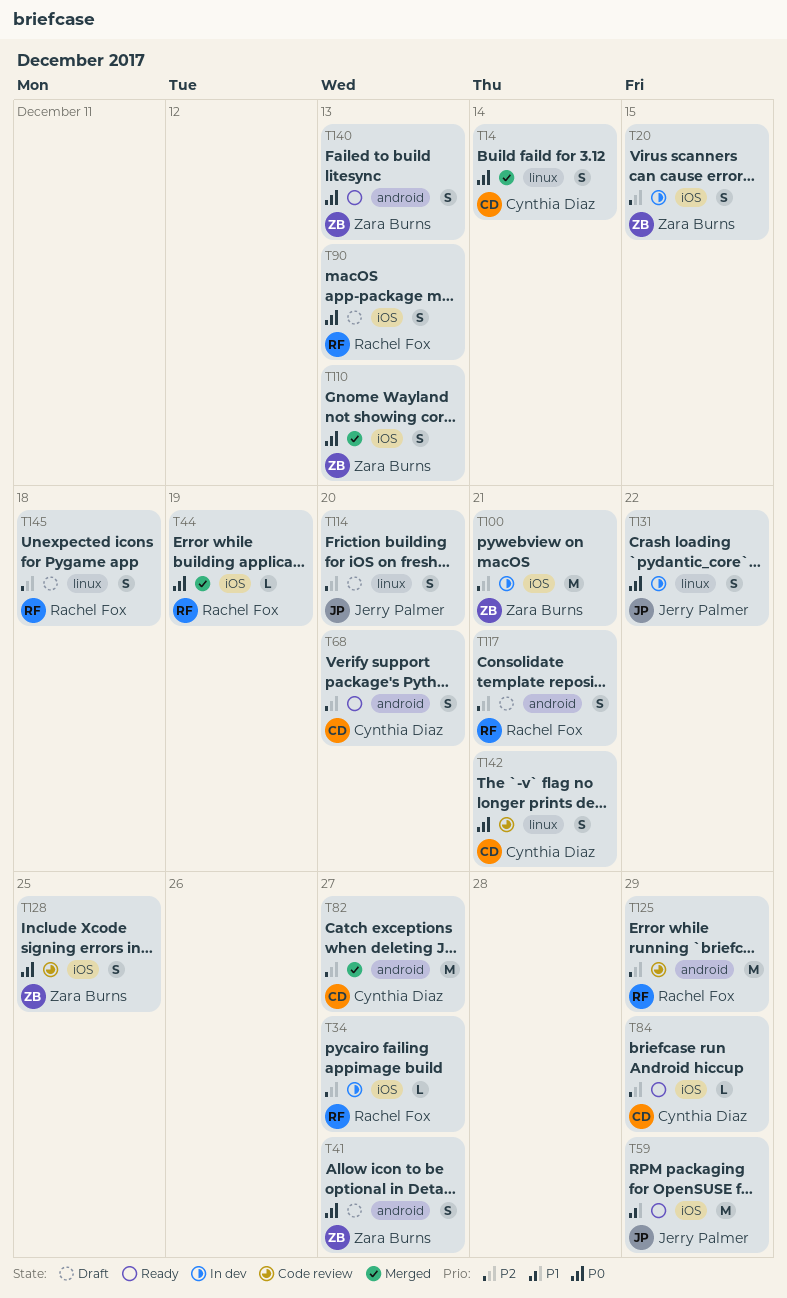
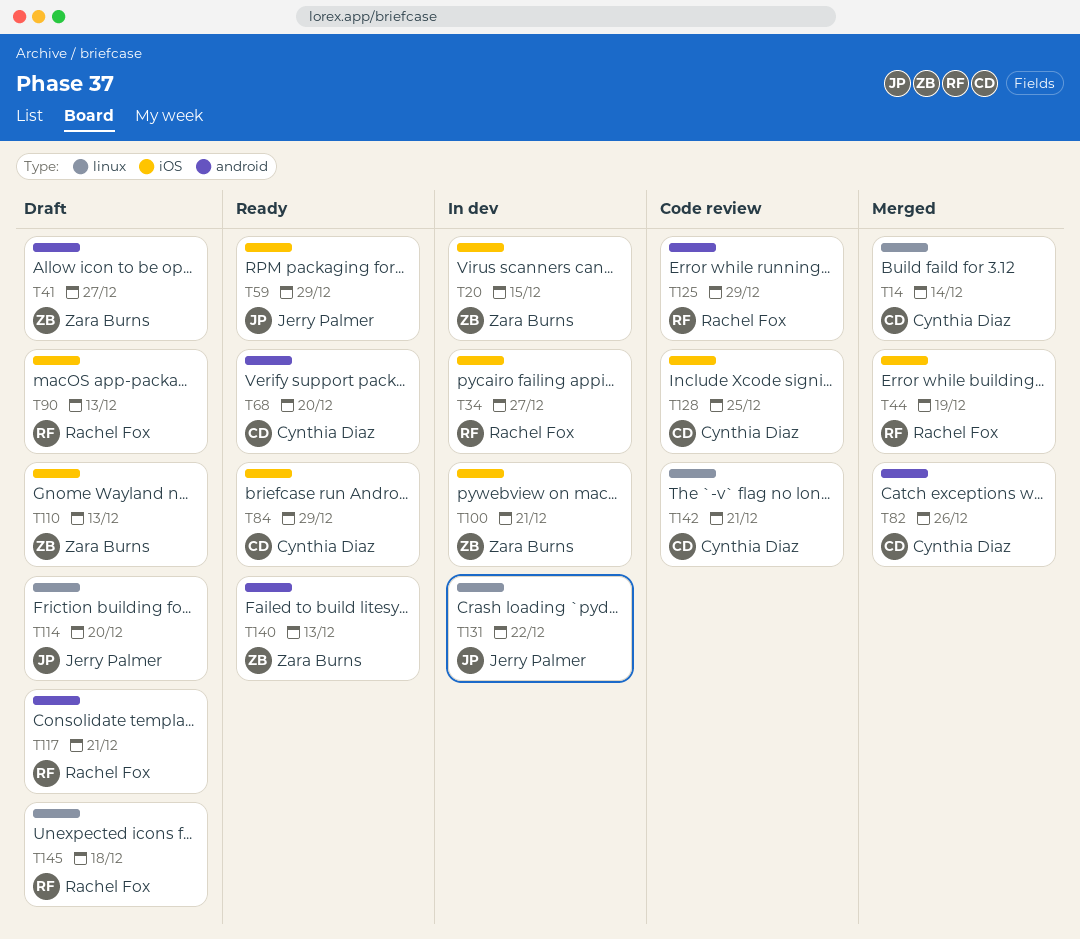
T82, due: Dec 27 -> Dec 26
T110, status: Merged -> Draft
T128, owner: Zara Burns -> Cynthia Diaz

